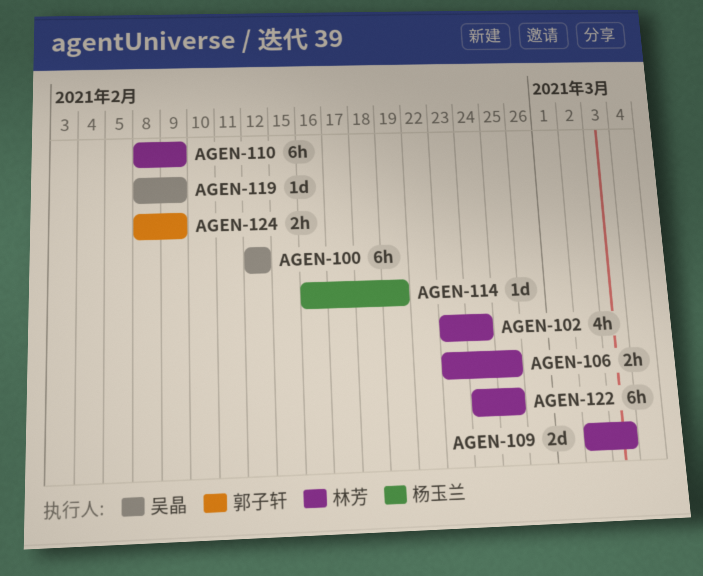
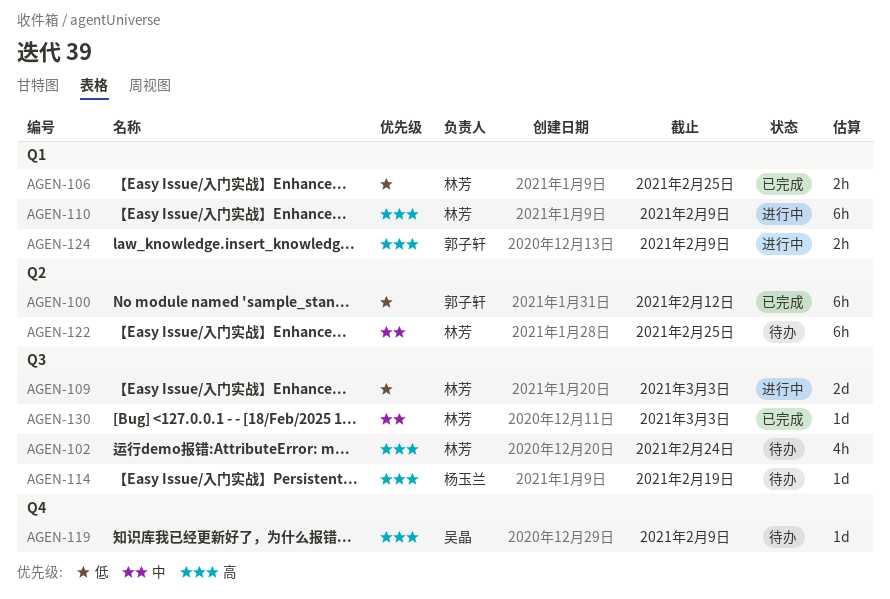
AGEN-100, owner: 吴晶 -> 郭子轩
AGEN-130: none -> present

